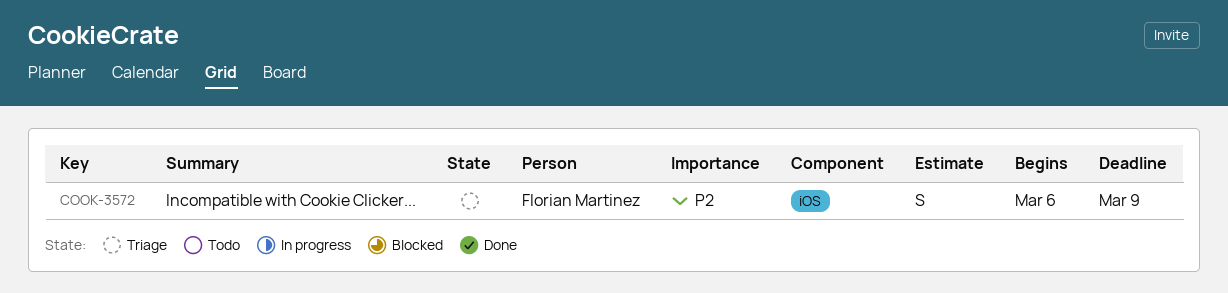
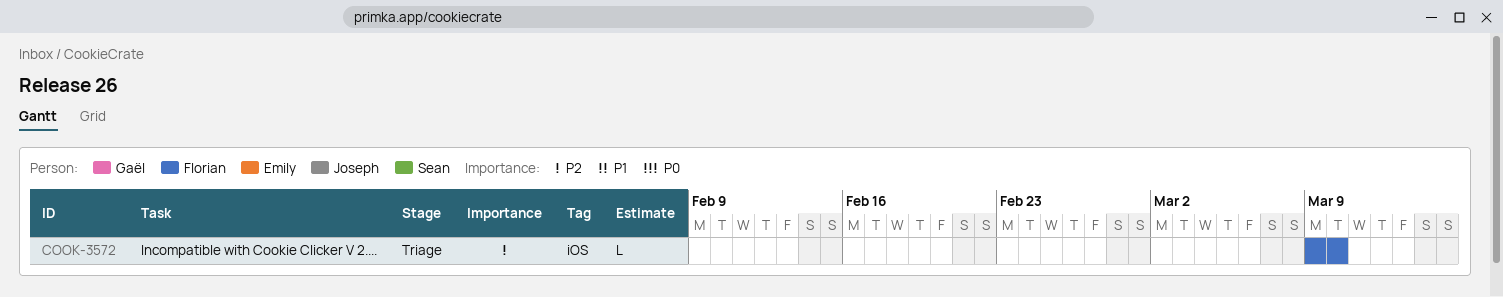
COOK-3572, estimate: S -> L
COOK-3572, start: Mar 6 -> Mar 9
COOK-3572, due: Mar 9 -> Mar 10

